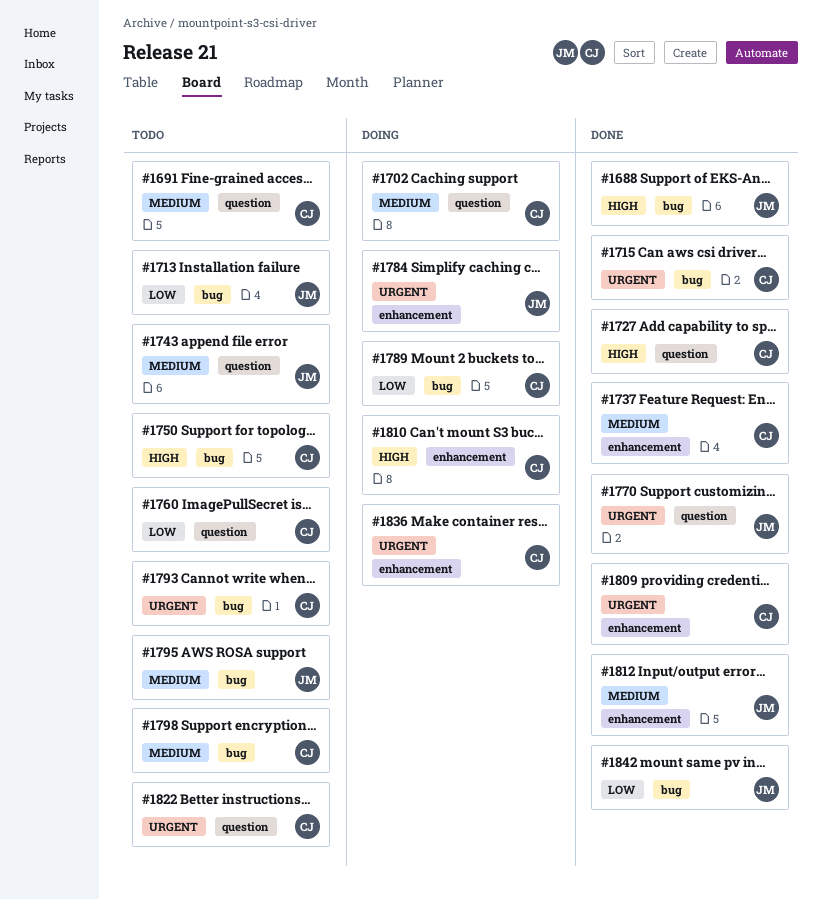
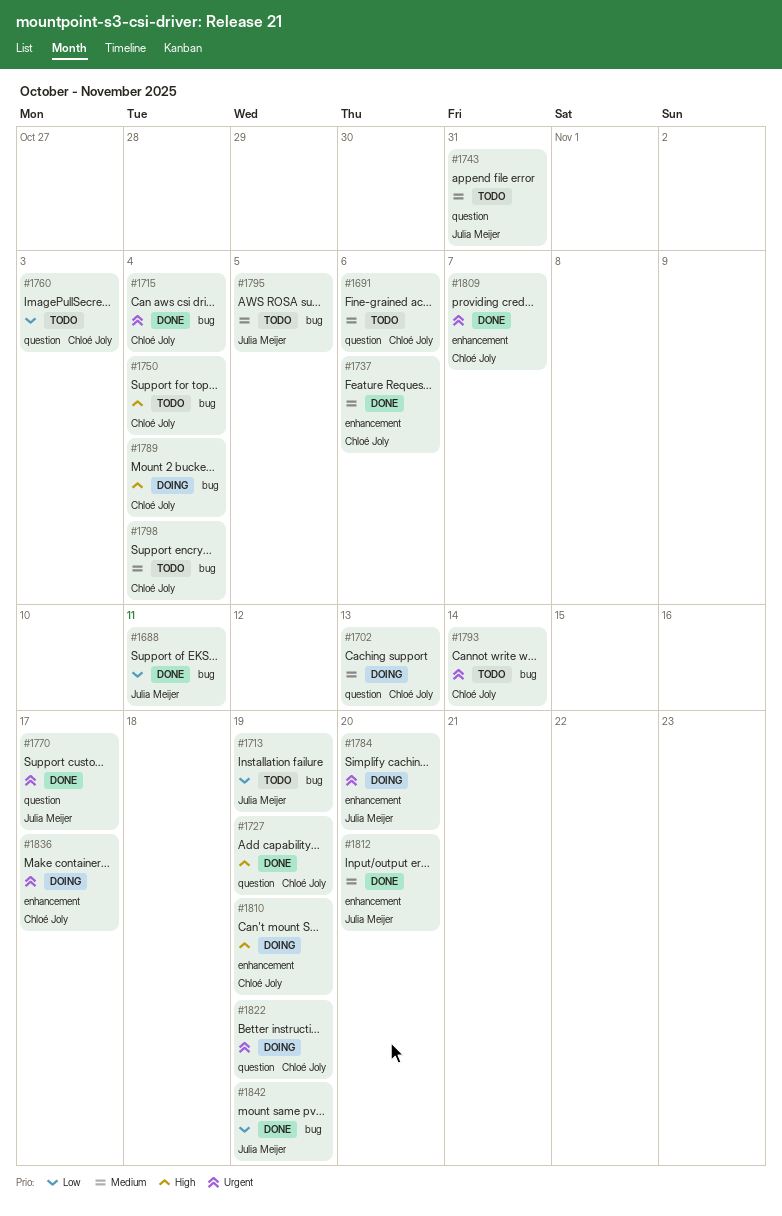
#1688, priority: High -> Low
#1789, priority: Low -> High
#1822, status: Todo -> Doing

